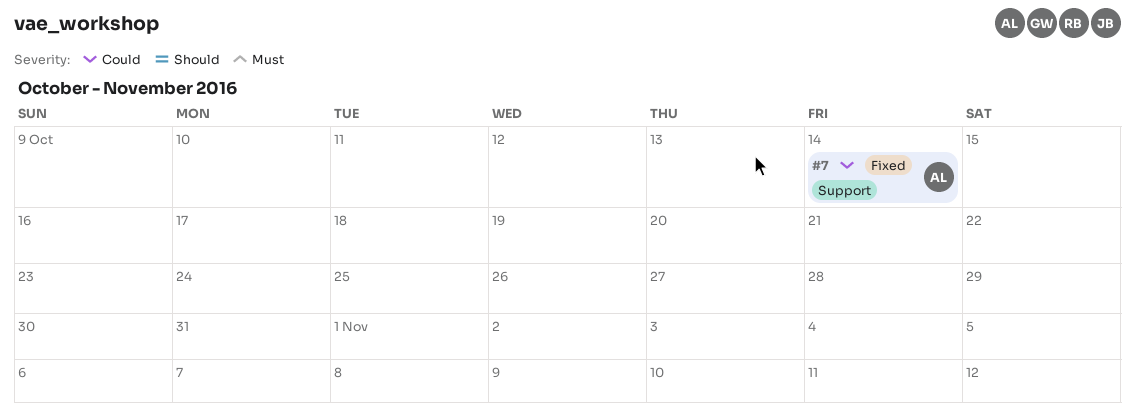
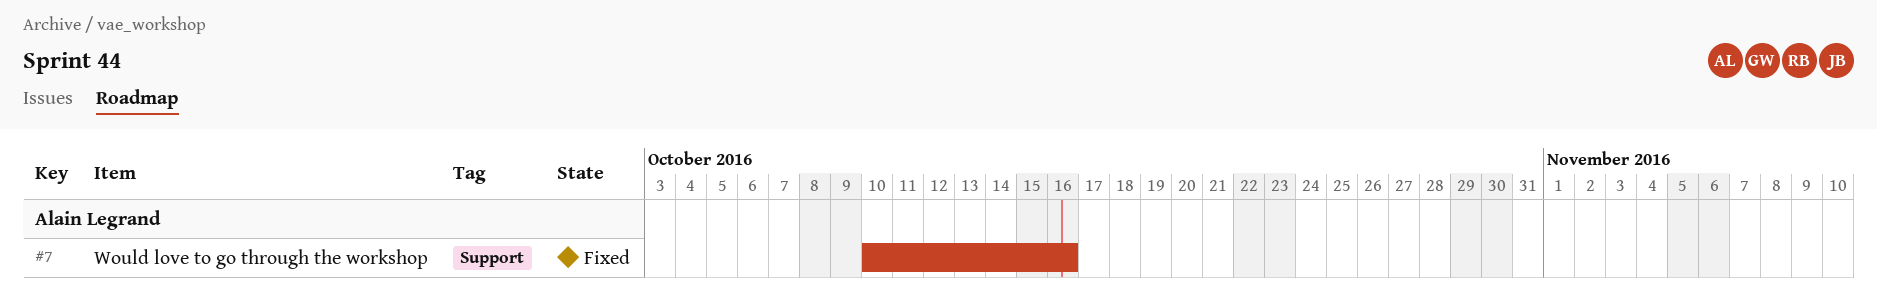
#7, due: Oct 14 -> Oct 16

